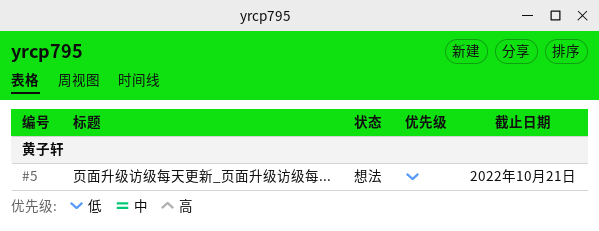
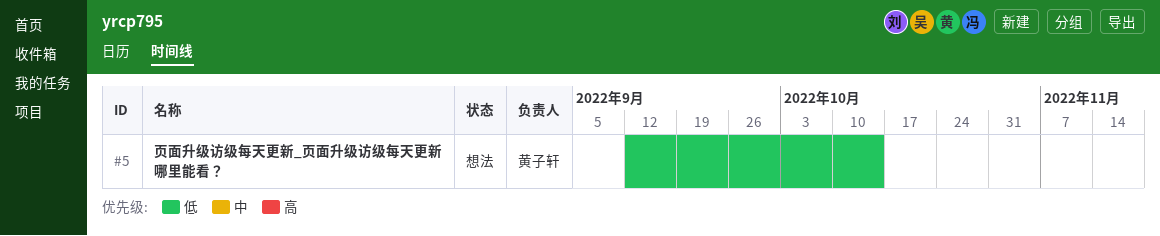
#5, due: Oct 21 -> Oct 14

